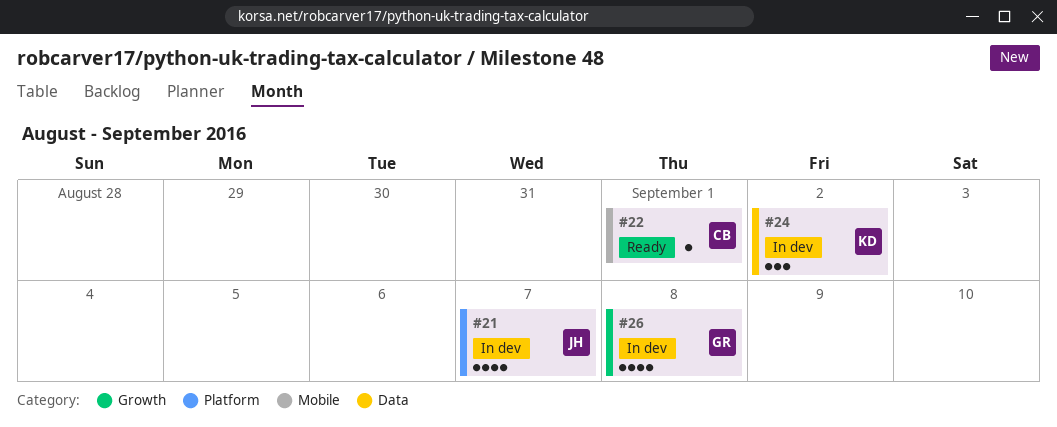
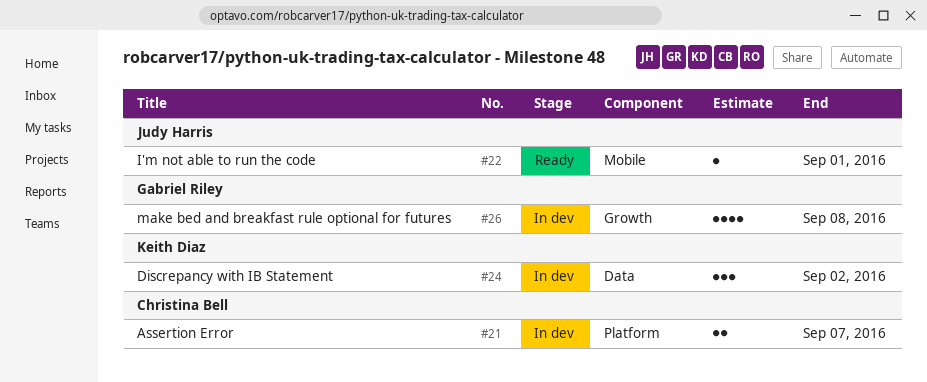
#21, owner: Judy Harris -> Christina Bell
#21, estimate: 4 -> 2
#22, owner: Christina Bell -> Judy Harris

